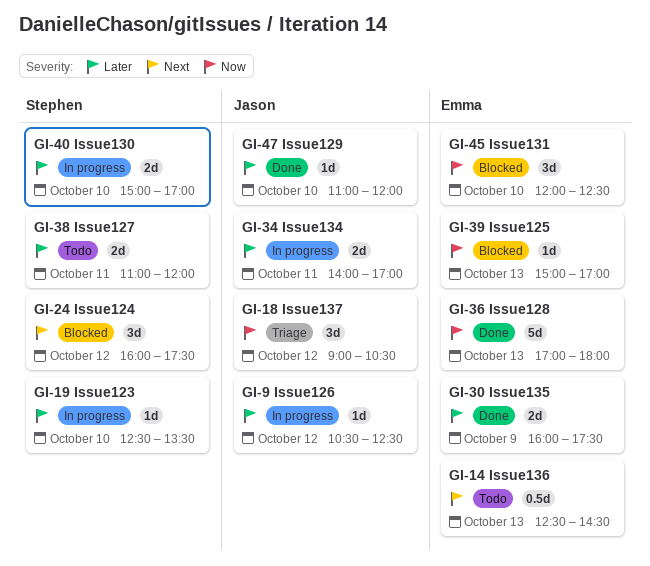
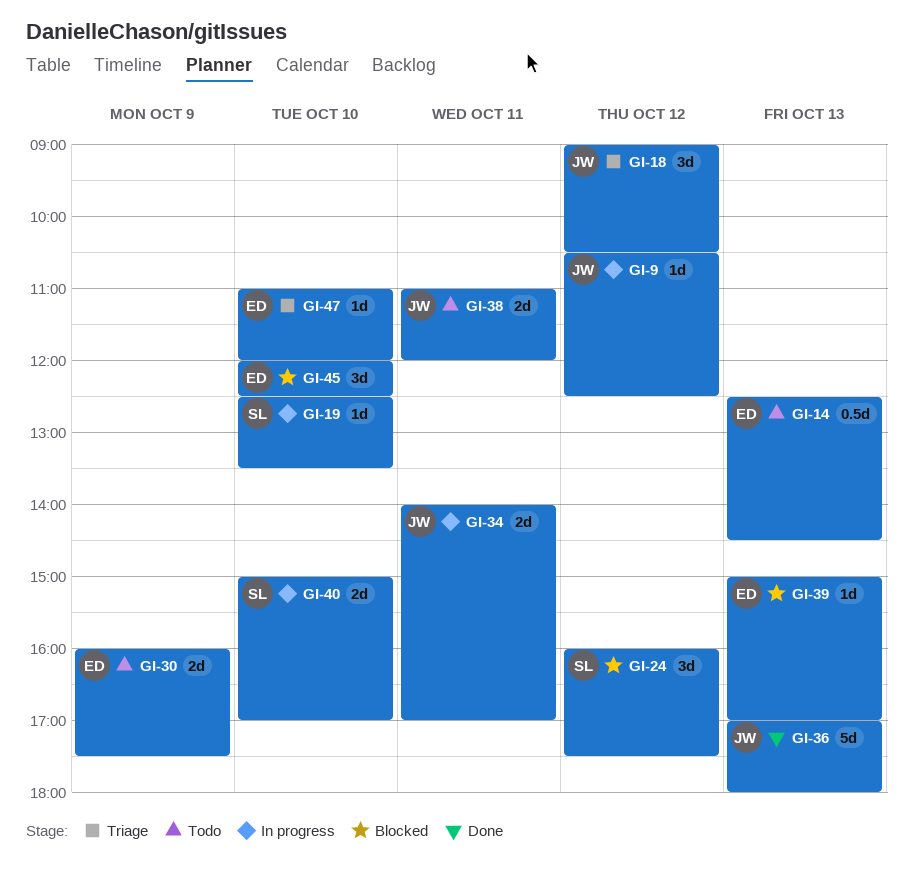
GI-30, status: Done -> Todo
GI-36, owner: Emma -> Jason
GI-38, owner: Stephen -> Jason
GI-47, status: Done -> Triage
GI-47, owner: Jason -> Emma

